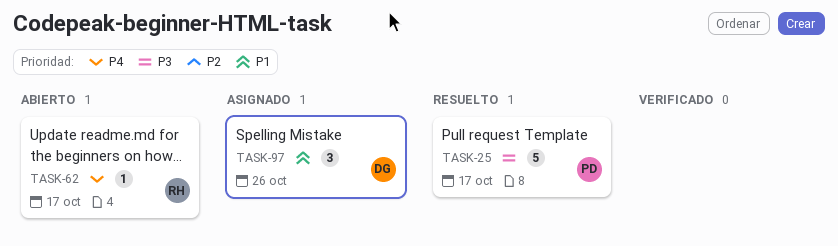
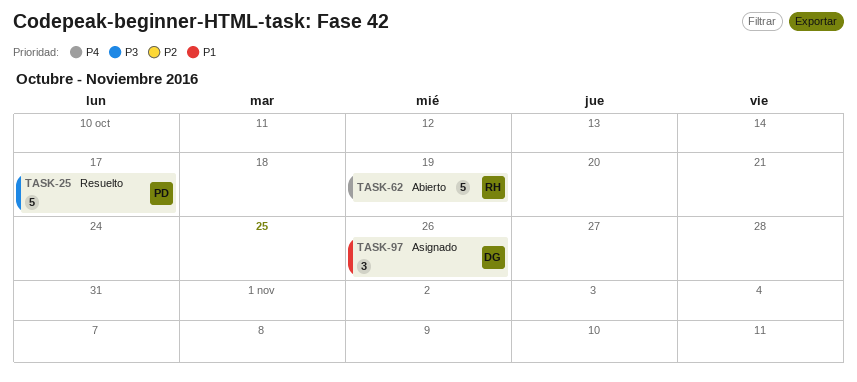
TASK-62, estimate: 1 -> 5
TASK-62, due: Oct 17 -> Oct 19

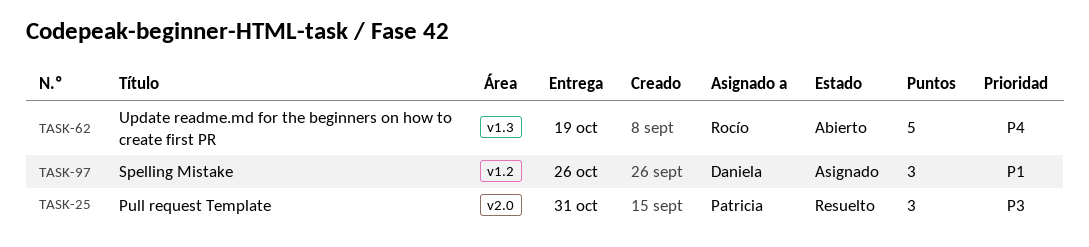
TASK-25, estimate: 5 -> 3
TASK-25, due: Oct 17 -> Oct 31

